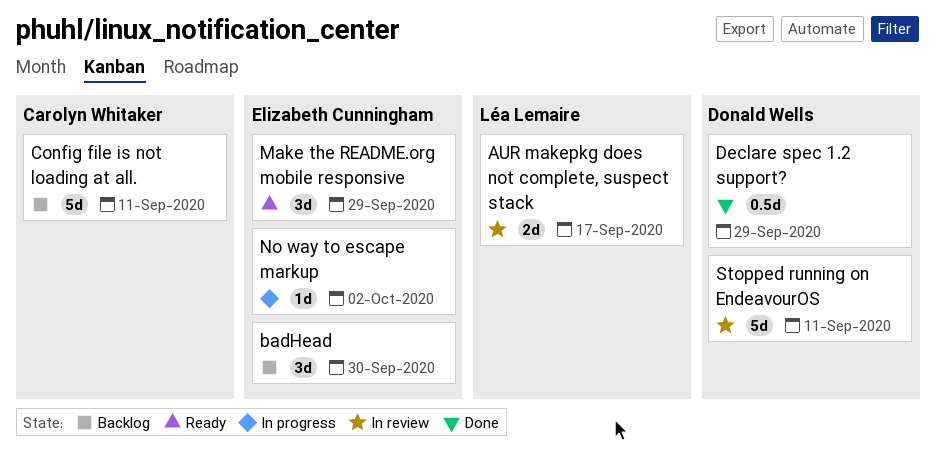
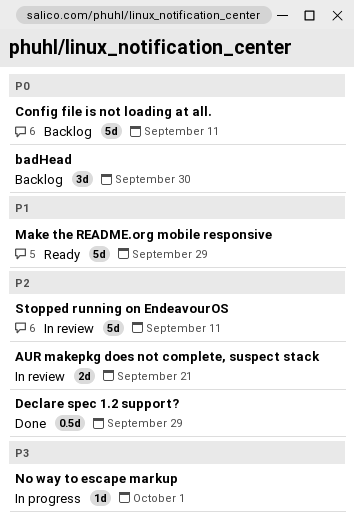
AUR makepkg does not complete, suspect stack, due: Sep 17 -> Sep 21
Make the README.org mobile responsive, estimate: 3d -> 5d
No way to escape markup, due: Oct 2 -> Oct 1

